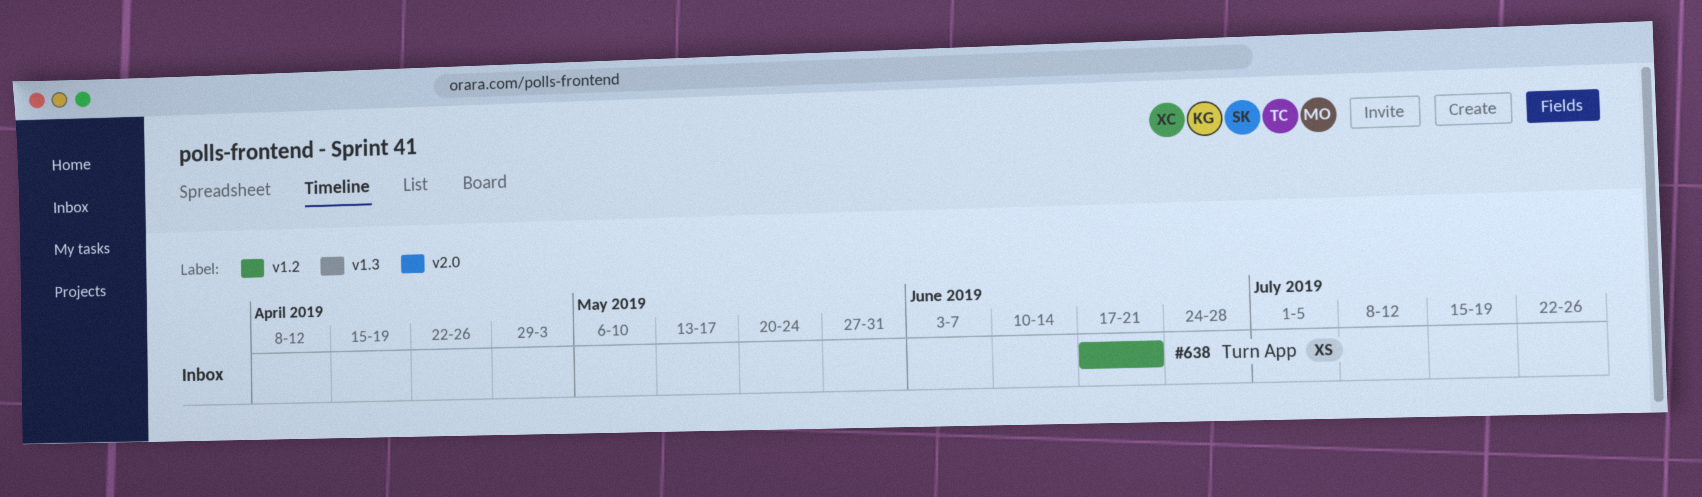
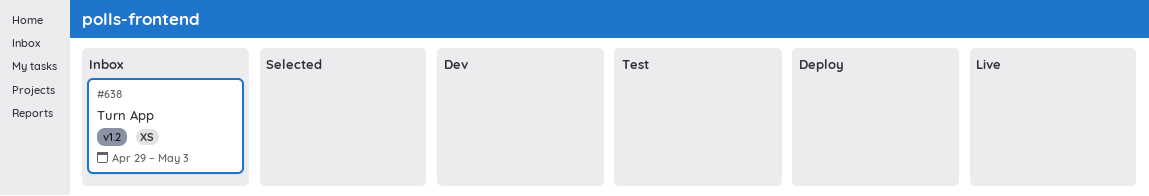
#638, start: Jun 17 -> Apr 29
#638, due: Jun 21 -> May 3

